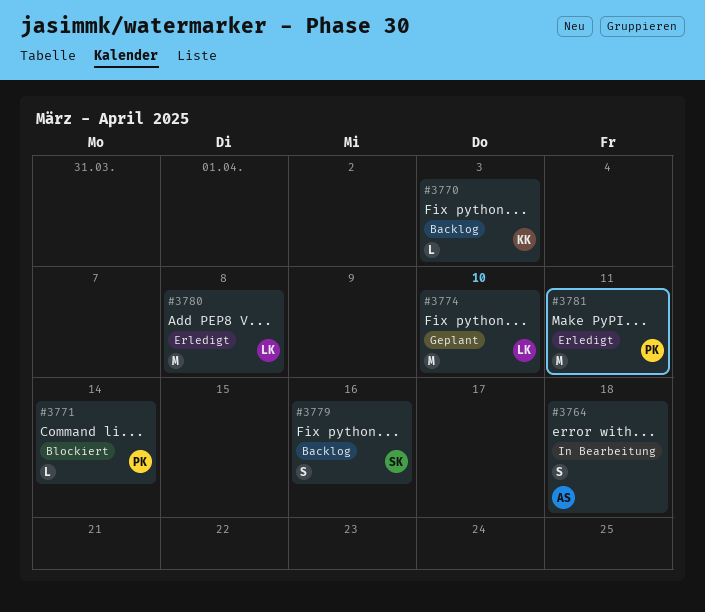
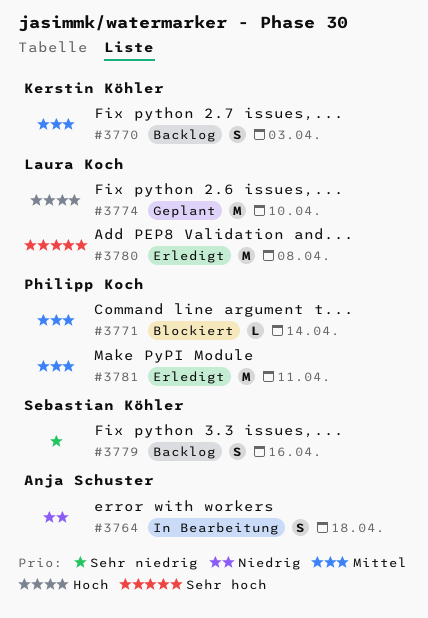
#3770, estimate: L -> S

